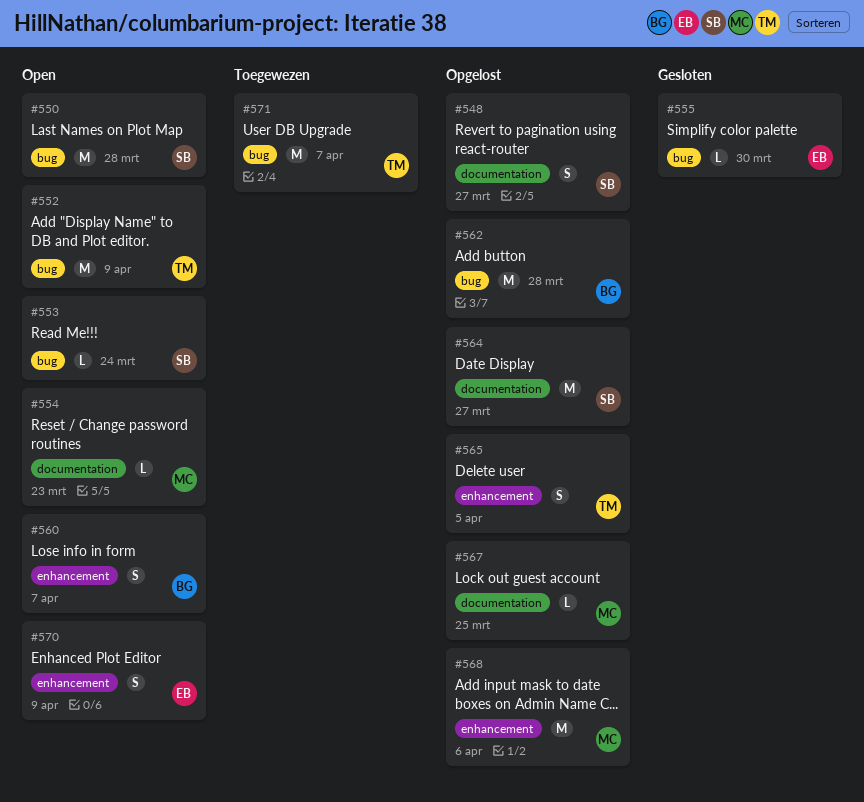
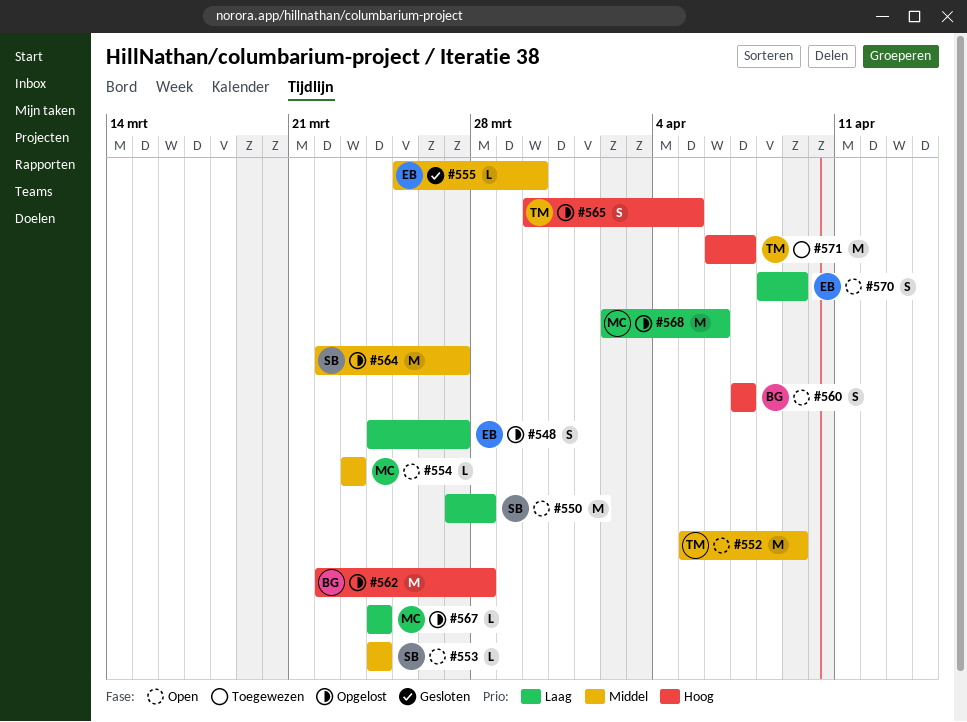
#548, owner: SB -> EB
#567, due: Mar 25 -> Mar 24

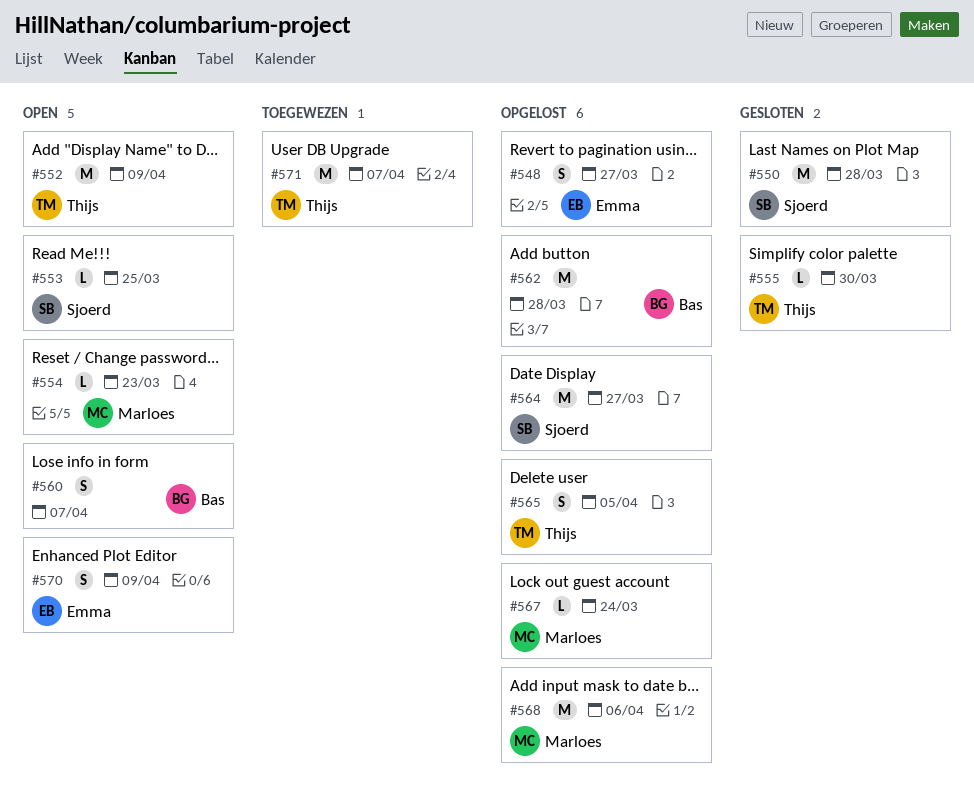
#550, status: Open -> Gesloten
#553, due: Mar 24 -> Mar 25
#555, owner: Emma -> Thijs

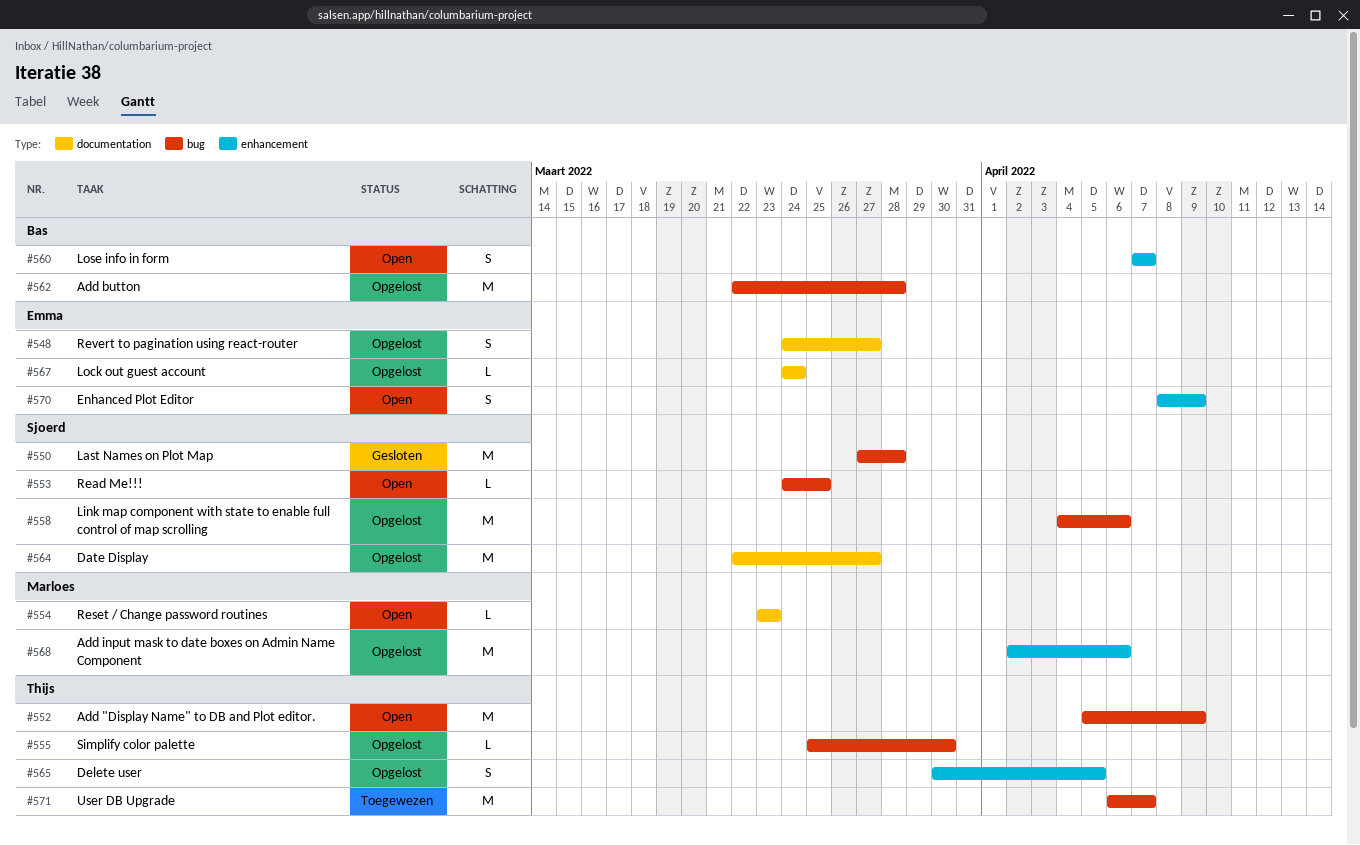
#555, status: Gesloten -> Opgelost
#558: none -> present
#567, owner: Marloes -> Emma

